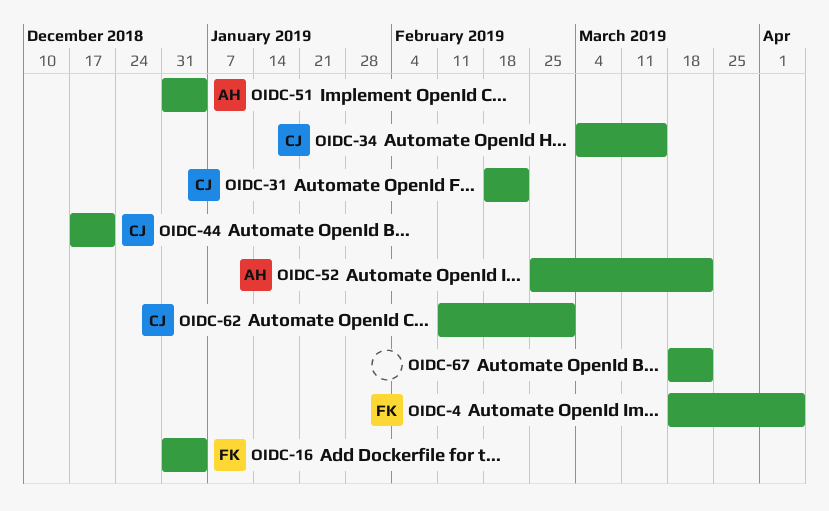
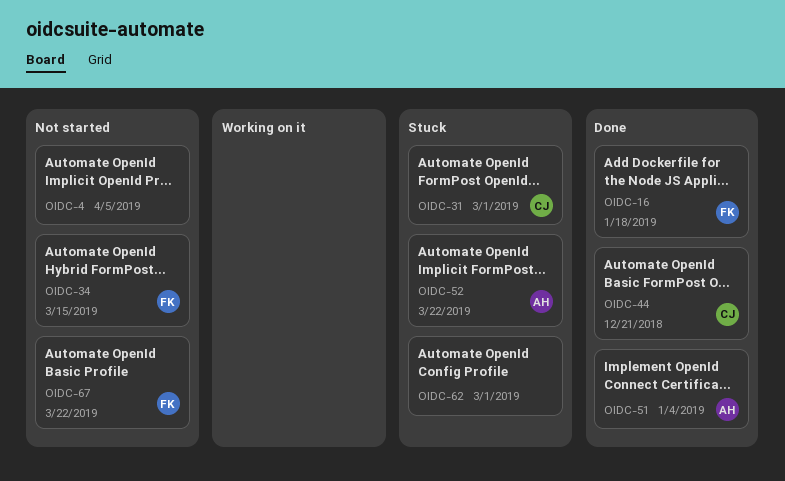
OIDC-4, owner: FK -> none
OIDC-16, due: Jan 4 -> Jan 18
OIDC-31, due: Feb 22 -> Mar 1
OIDC-34, owner: CJ -> FK
OIDC-62, owner: CJ -> none
OIDC-67, owner: none -> FK

